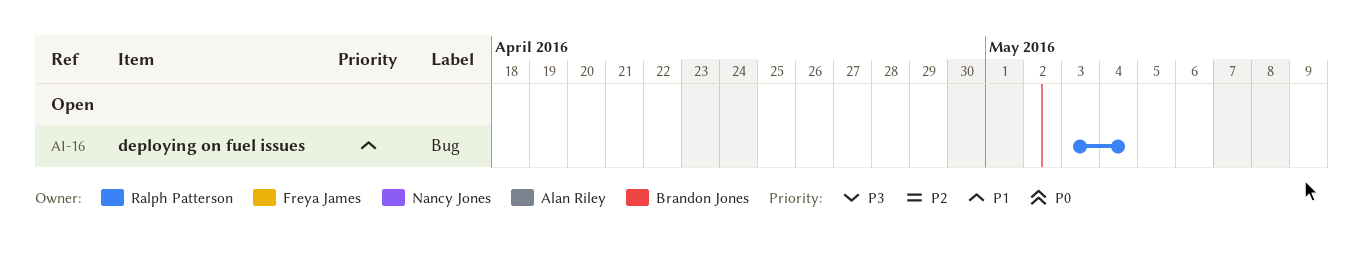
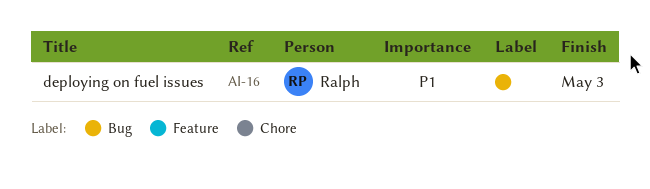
AI-16, due: May 4 -> May 3

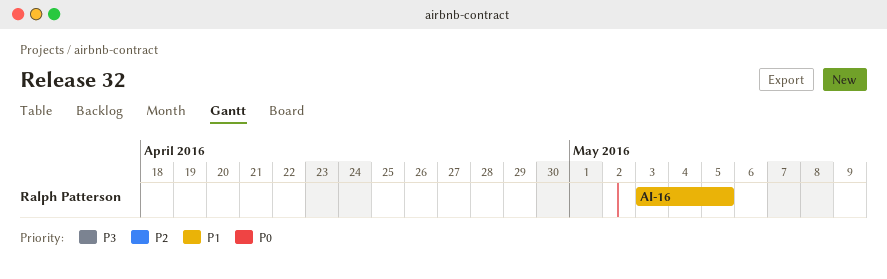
AI-16, due: May 3 -> May 5

